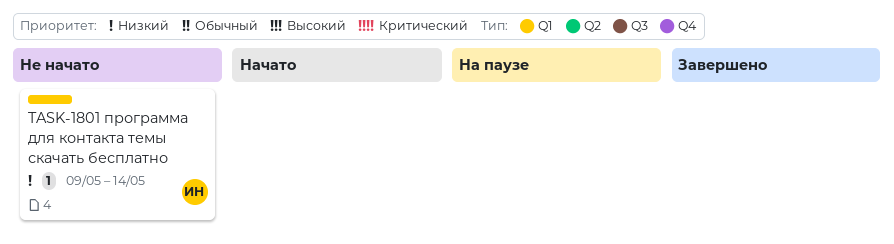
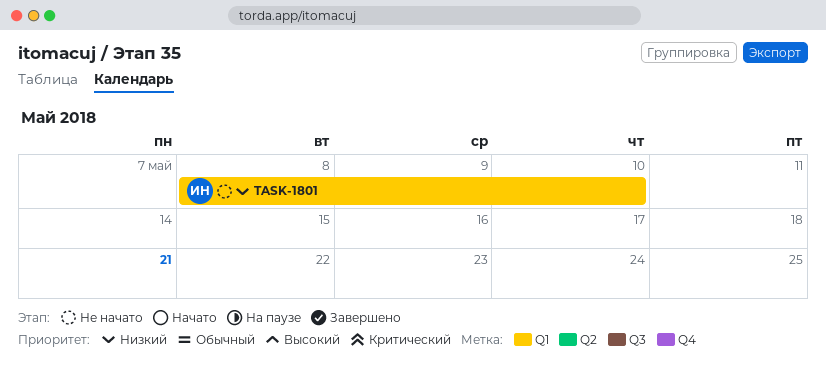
TASK-1801, start: May 9 -> May 8
TASK-1801, due: May 14 -> May 10

